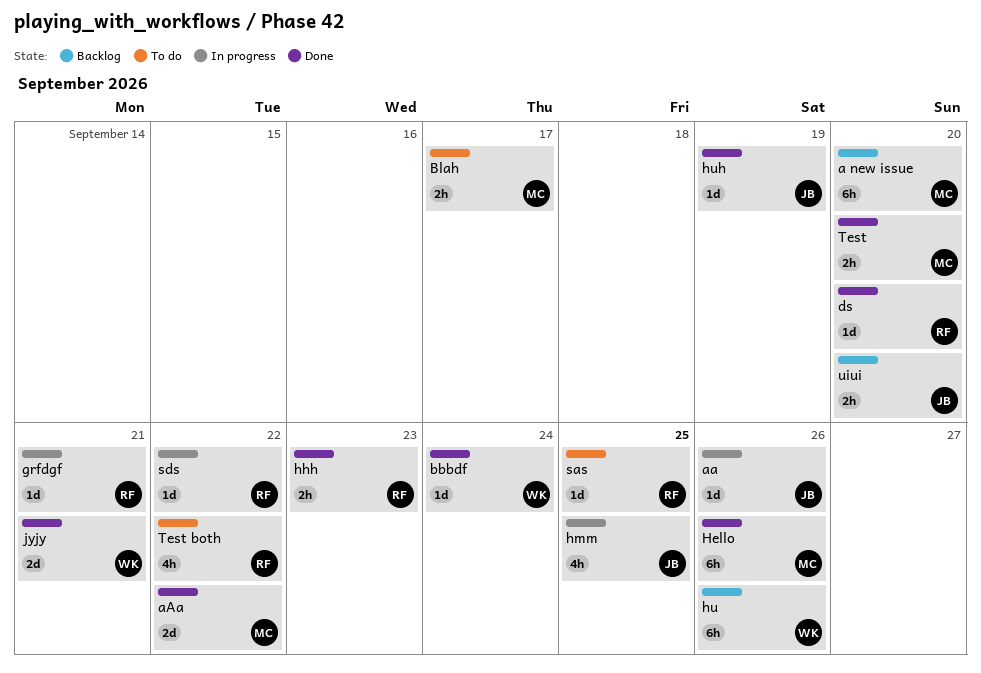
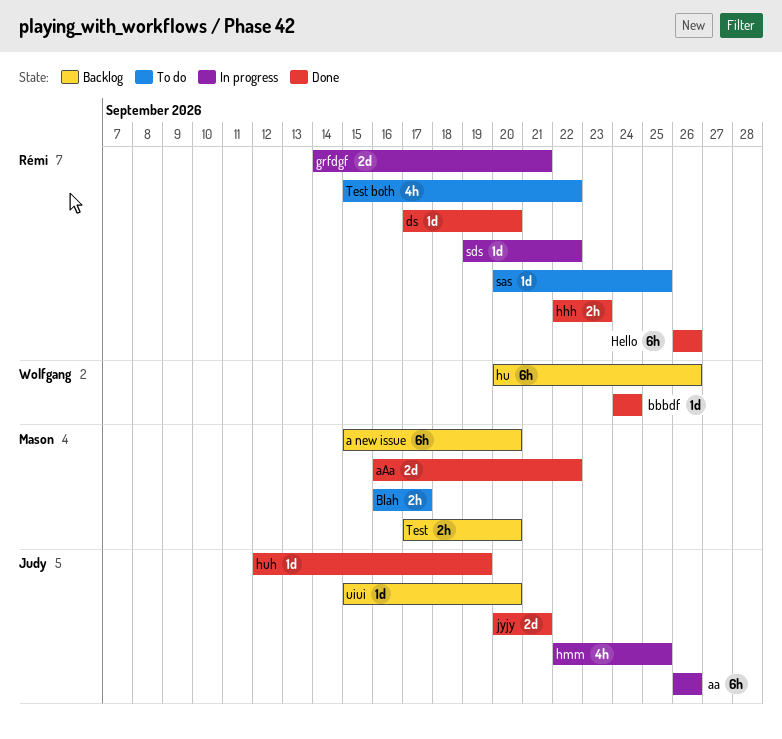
aa, estimate: 1d -> 6h
grfdgf, estimate: 1d -> 2d
Hello, owner: Mason -> Rémi
jyjy, owner: Wolfgang -> Judy
Test, status: Done -> Backlog
uiui, estimate: 2h -> 1d

